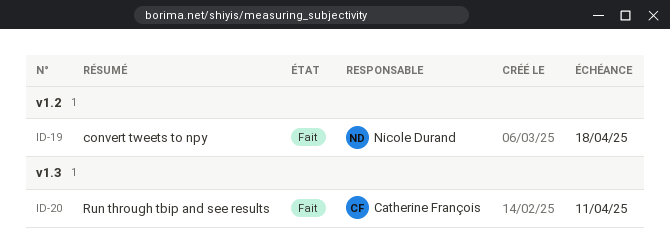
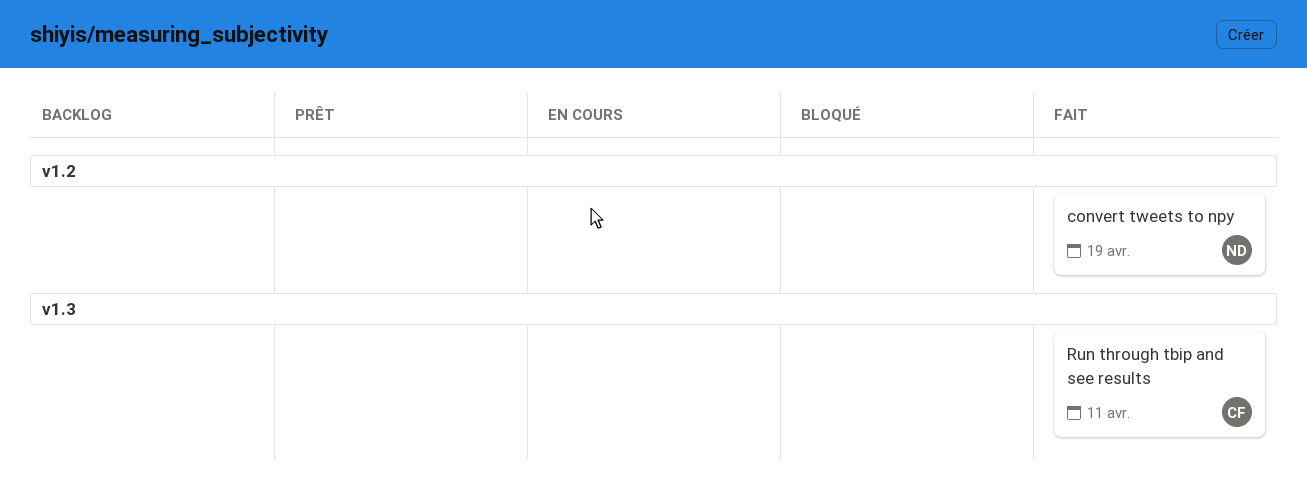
convert tweets to npy, due: Apr 18 -> Apr 19

